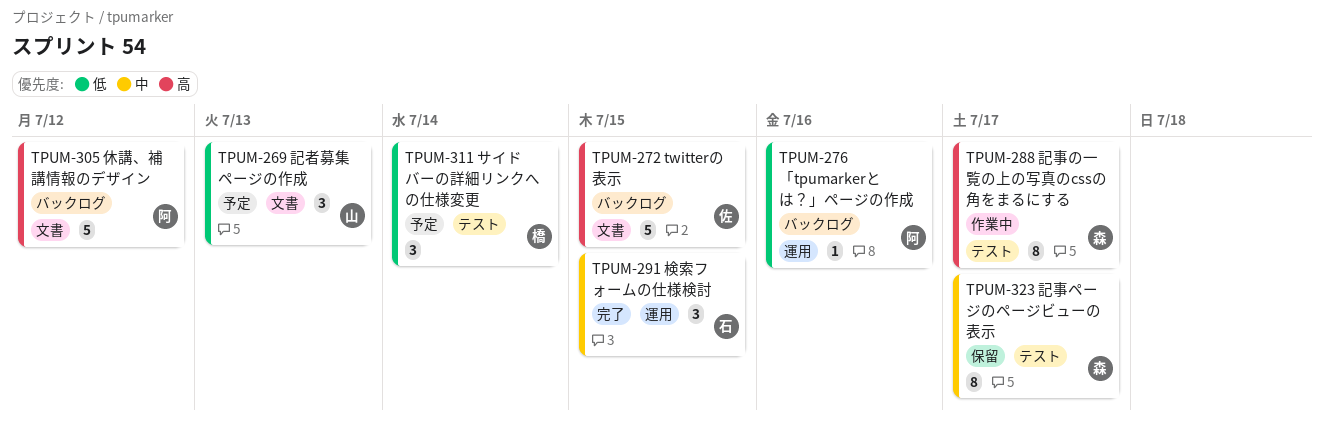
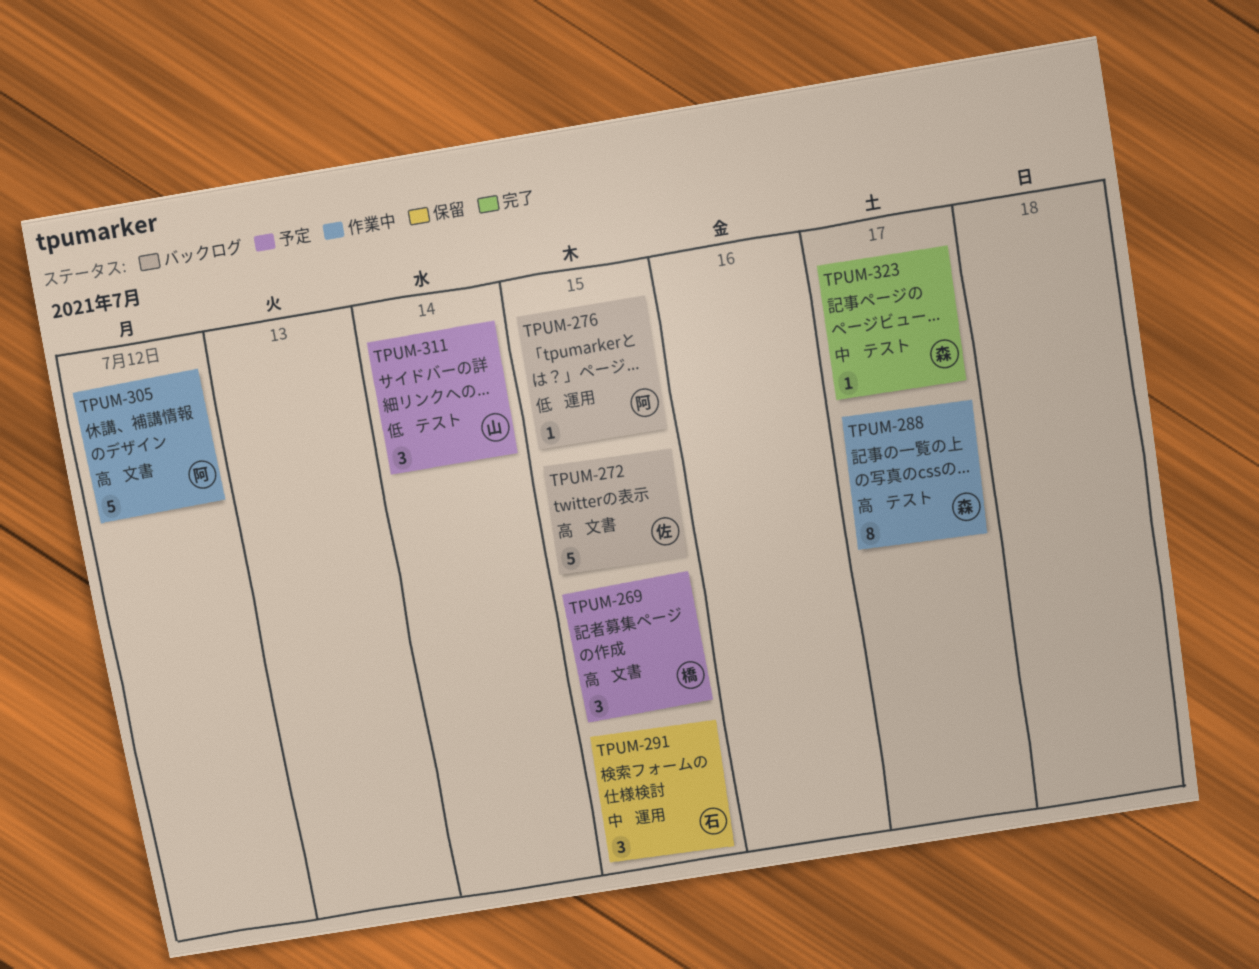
TPUM-269, owner: 山 -> 橋
TPUM-269, priority: 低 -> 高
TPUM-269, due: Jul 13 -> Jul 15
TPUM-276, due: Jul 16 -> Jul 15
TPUM-291, status: 完了 -> 保留
TPUM-305, status: バックログ -> 作業中
TPUM-311, owner: 橋 -> 山
TPUM-323, status: 保留 -> 完了
TPUM-323, estimate: 8 -> 1

